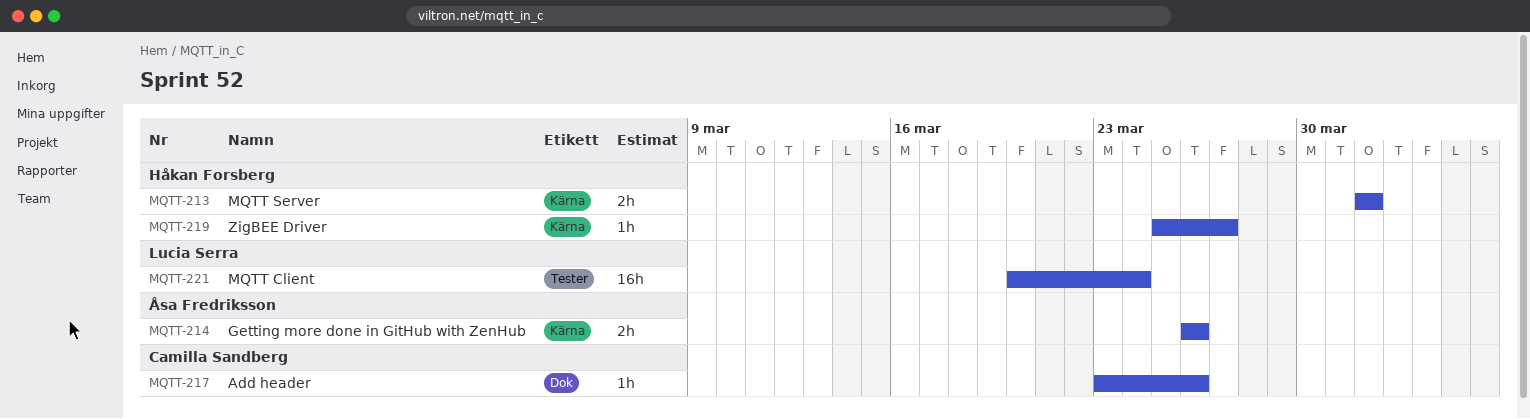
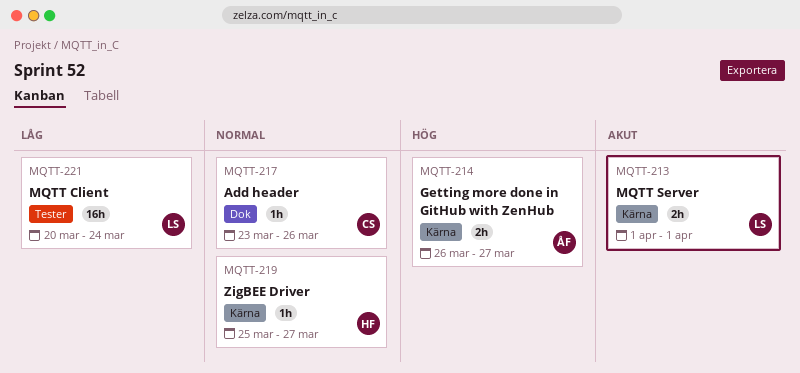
MQTT-213, owner: Håkan Forsberg -> Lucia Serra
MQTT-214, due: Mar 26 -> Mar 27

